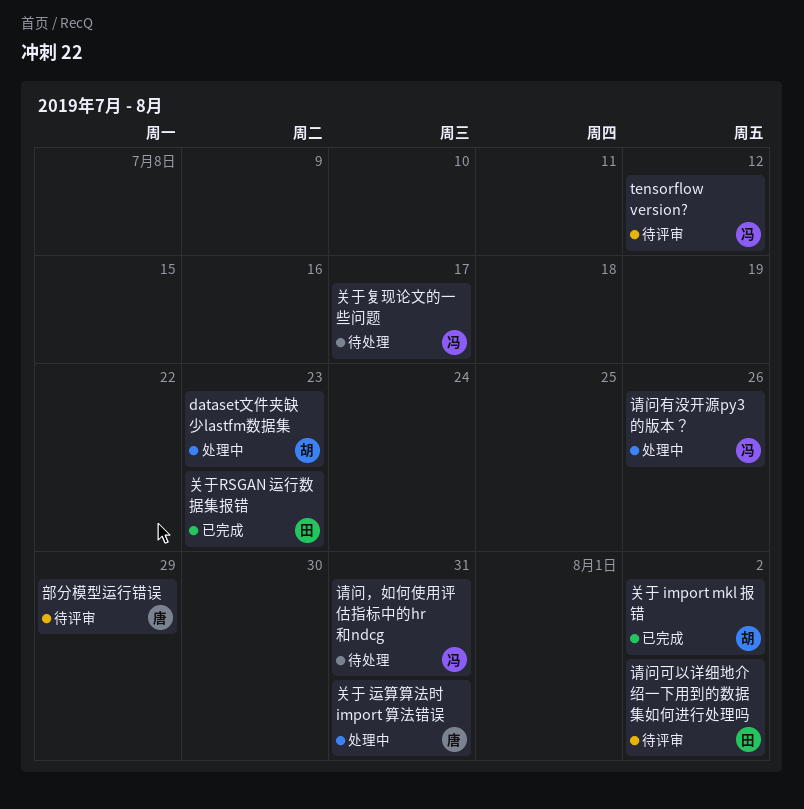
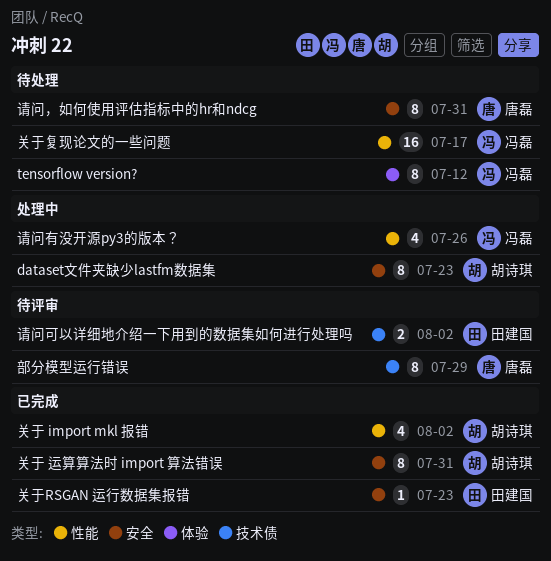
tensorflow version?, status: 待评审 -> 待处理
关于 运算算法时 import 算法错误, status: 处理中 -> 已完成
关于 运算算法时 import 算法错误, owner: 唐磊 -> 胡诗琪
请问，如何使用评估指标中的hr和ndcg, owner: 冯磊 -> 唐磊

